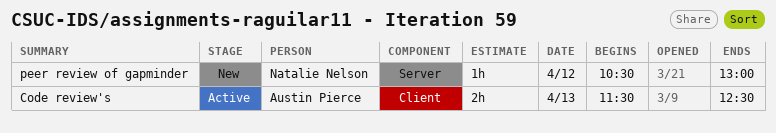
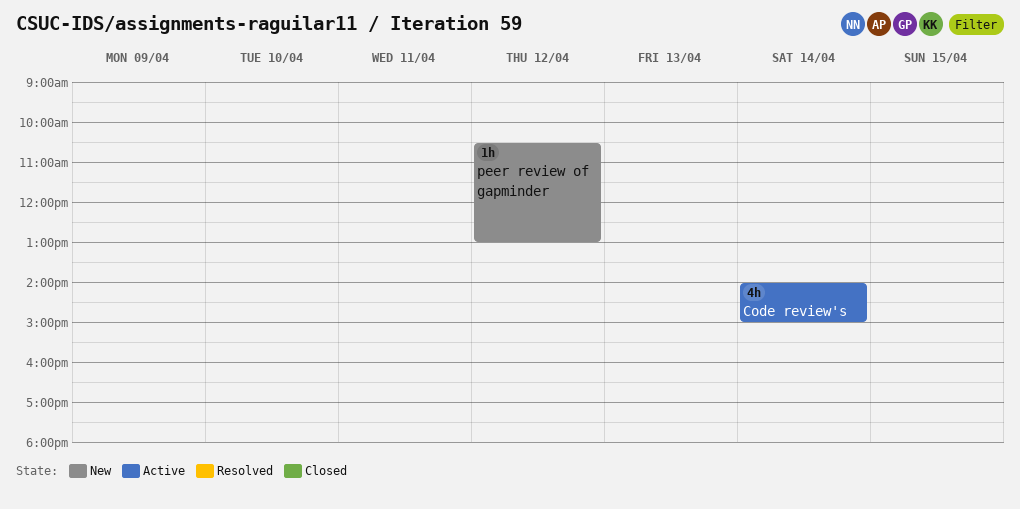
Code review's, estimate: 2h -> 4h
Code review's, day: Apr 13 -> Apr 14
Code review's, begins: 11:30 -> 14:00
Code review's, ends: 12:30 -> 15:00

